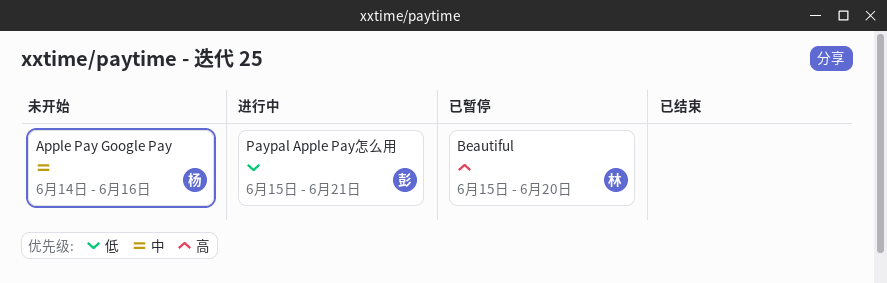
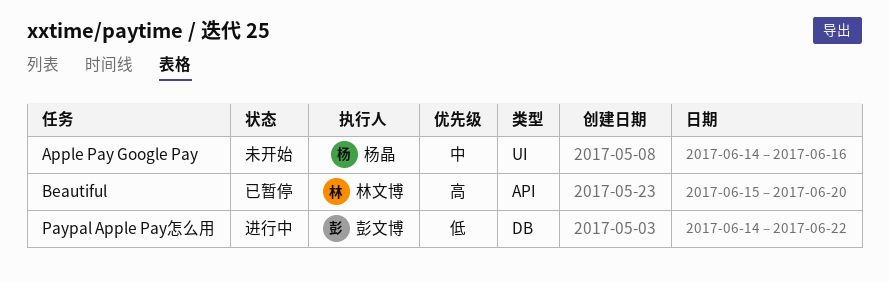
Paypal Apple Pay怎么用, start: Jun 15 -> Jun 14
Paypal Apple Pay怎么用, due: Jun 21 -> Jun 22

